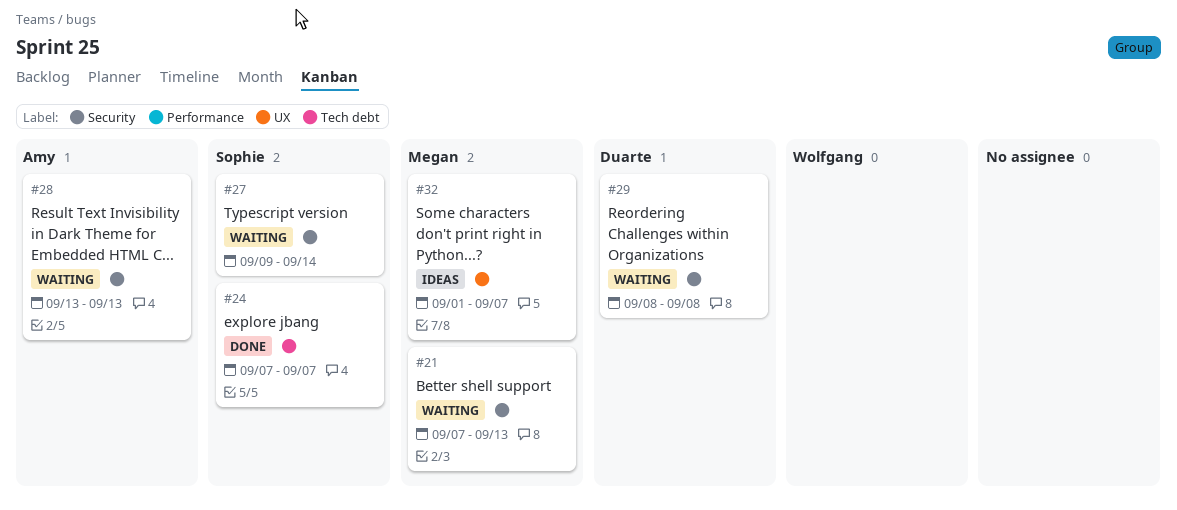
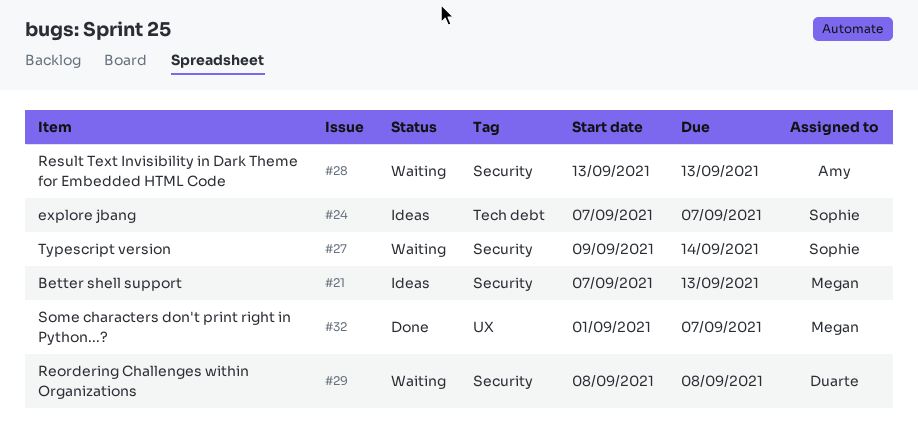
#21, status: Waiting -> Ideas
#24, status: Done -> Ideas
#32, status: Ideas -> Done

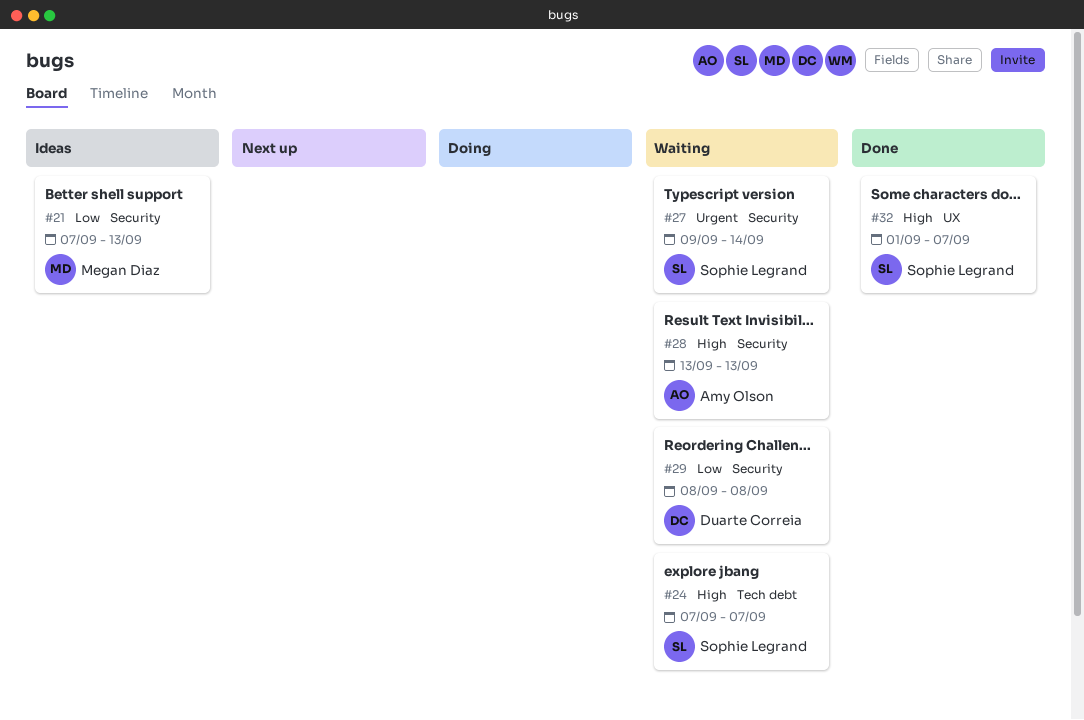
#24, status: Ideas -> Waiting
#32, owner: Megan Diaz -> Sophie Legrand

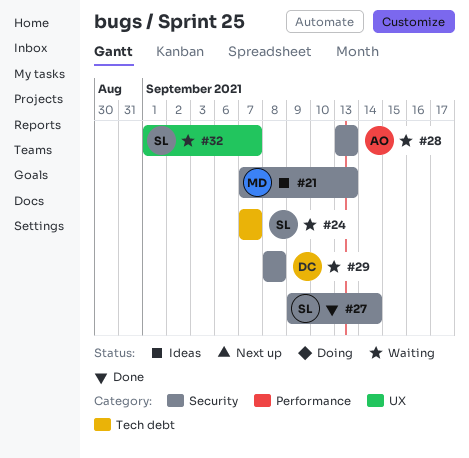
#27, status: Waiting -> Done
#32, status: Done -> Waiting

